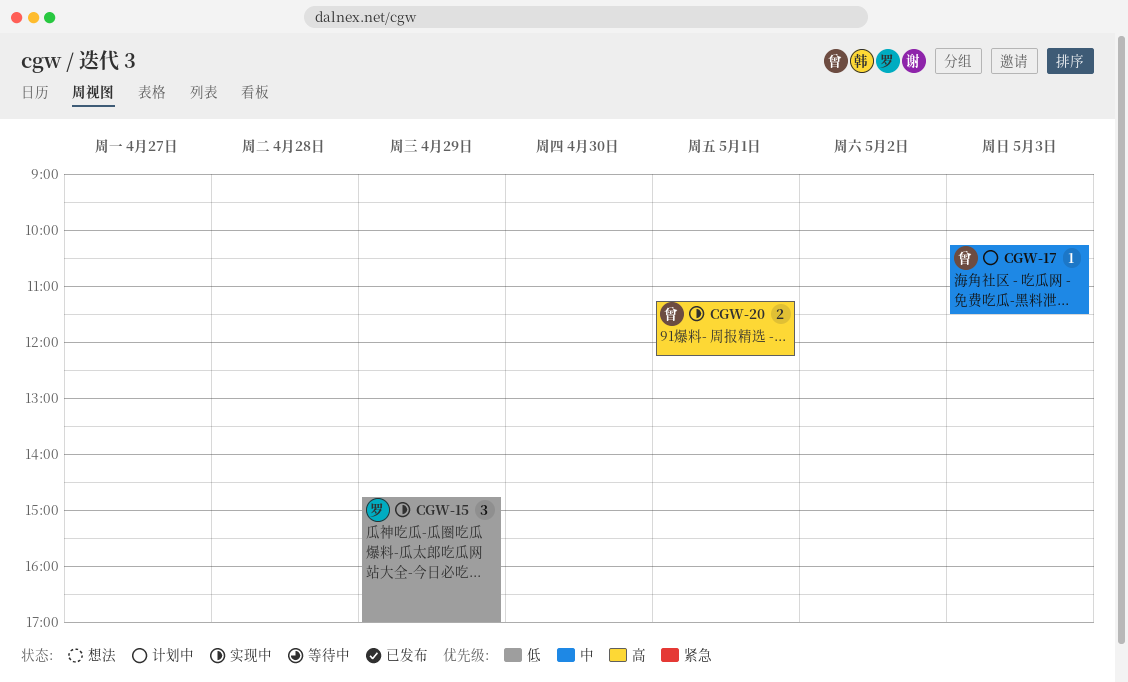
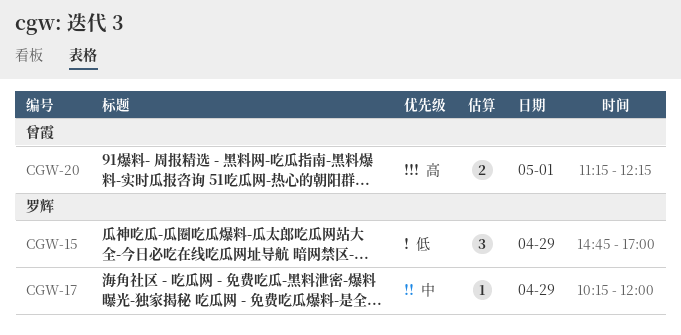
CGW-17, owner: 曾霞 -> 罗辉
CGW-17, day: May 3 -> Apr 29
CGW-17, ends: 11:30 -> 12:00

